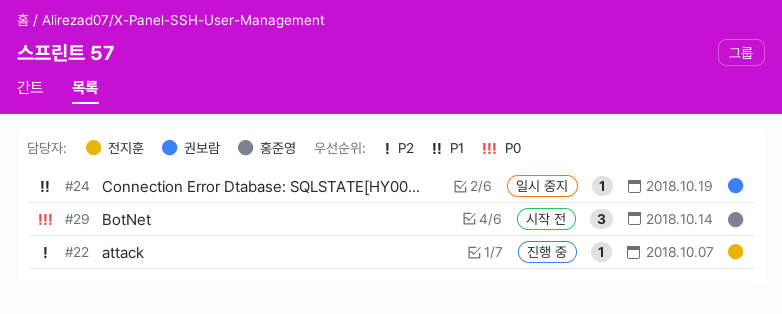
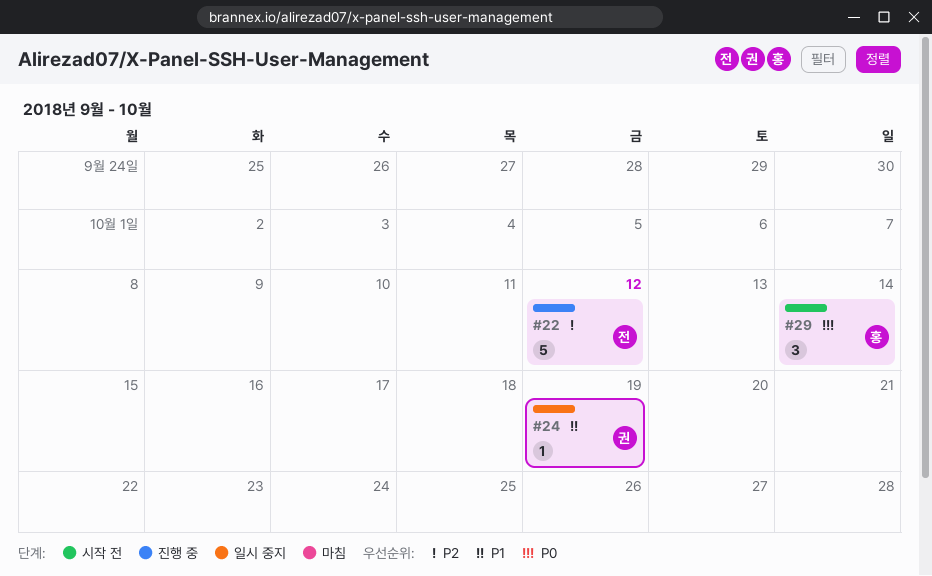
#22, estimate: 1 -> 5
#22, due: Oct 7 -> Oct 12

